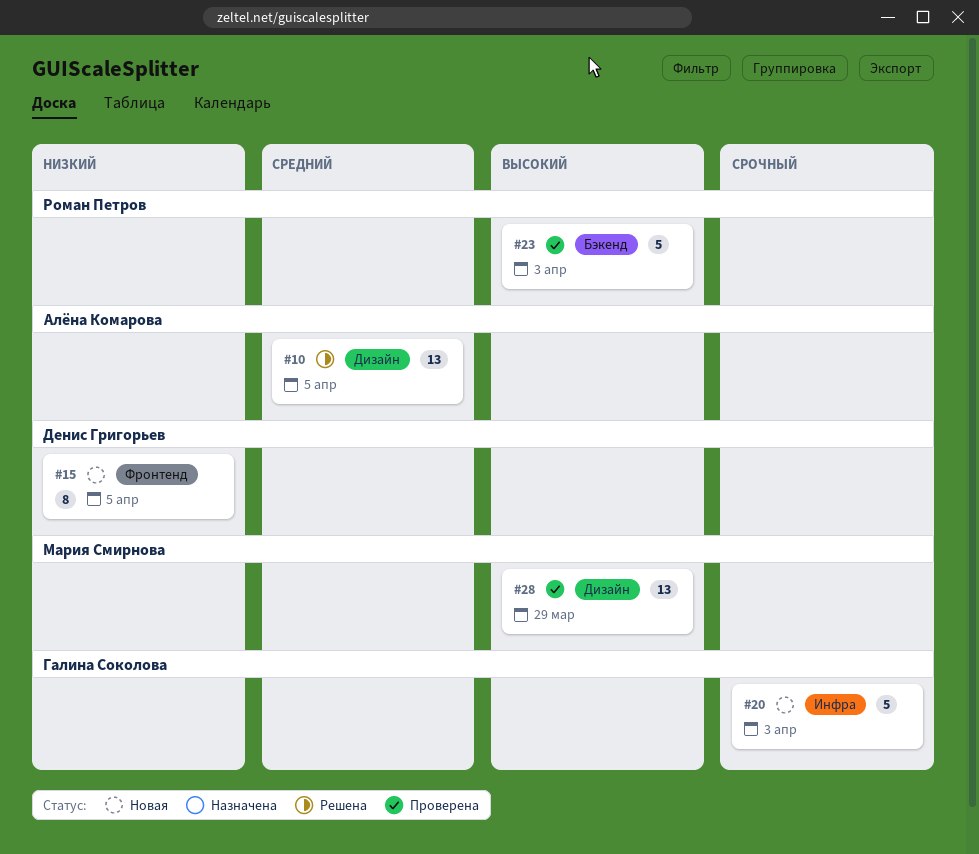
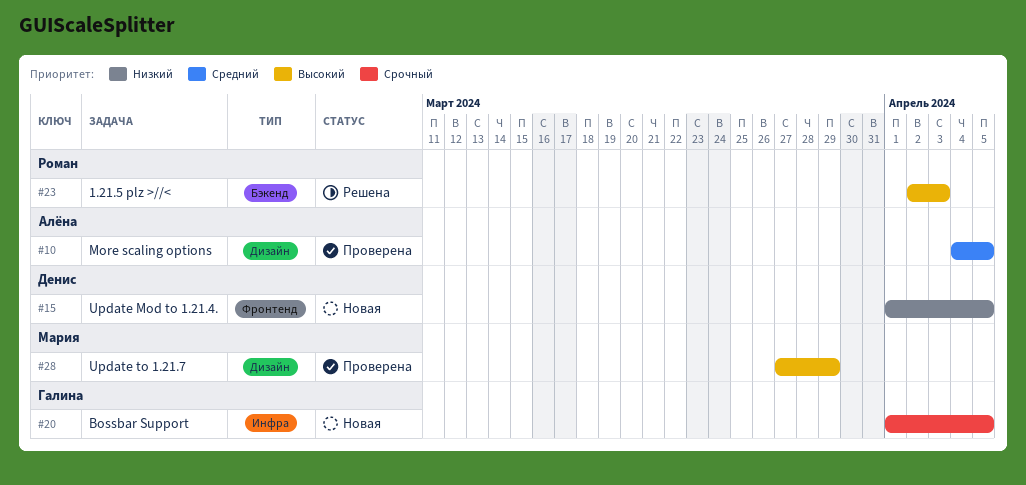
#10, status: Решена -> Проверена
#20, due: Apr 3 -> Apr 5
#23, status: Проверена -> Решена

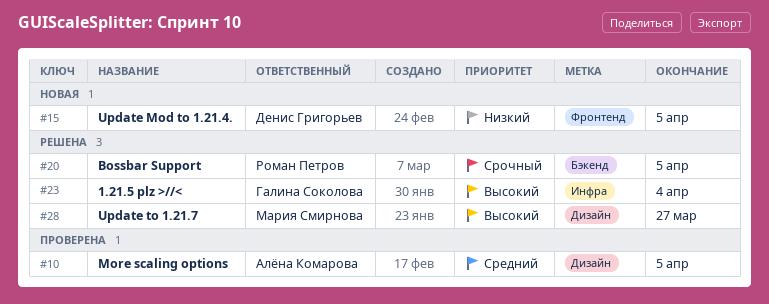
#20, status: Новая -> Решена
#20, owner: Галина Соколова -> Роман Петров
#20, label: Инфра -> Бэкенд
#23, owner: Роман Петров -> Галина Соколова
#23, label: Бэкенд -> Инфра
#23, due: Apr 3 -> Apr 4
#28, status: Проверена -> Решена
#28, due: Mar 29 -> Mar 27

